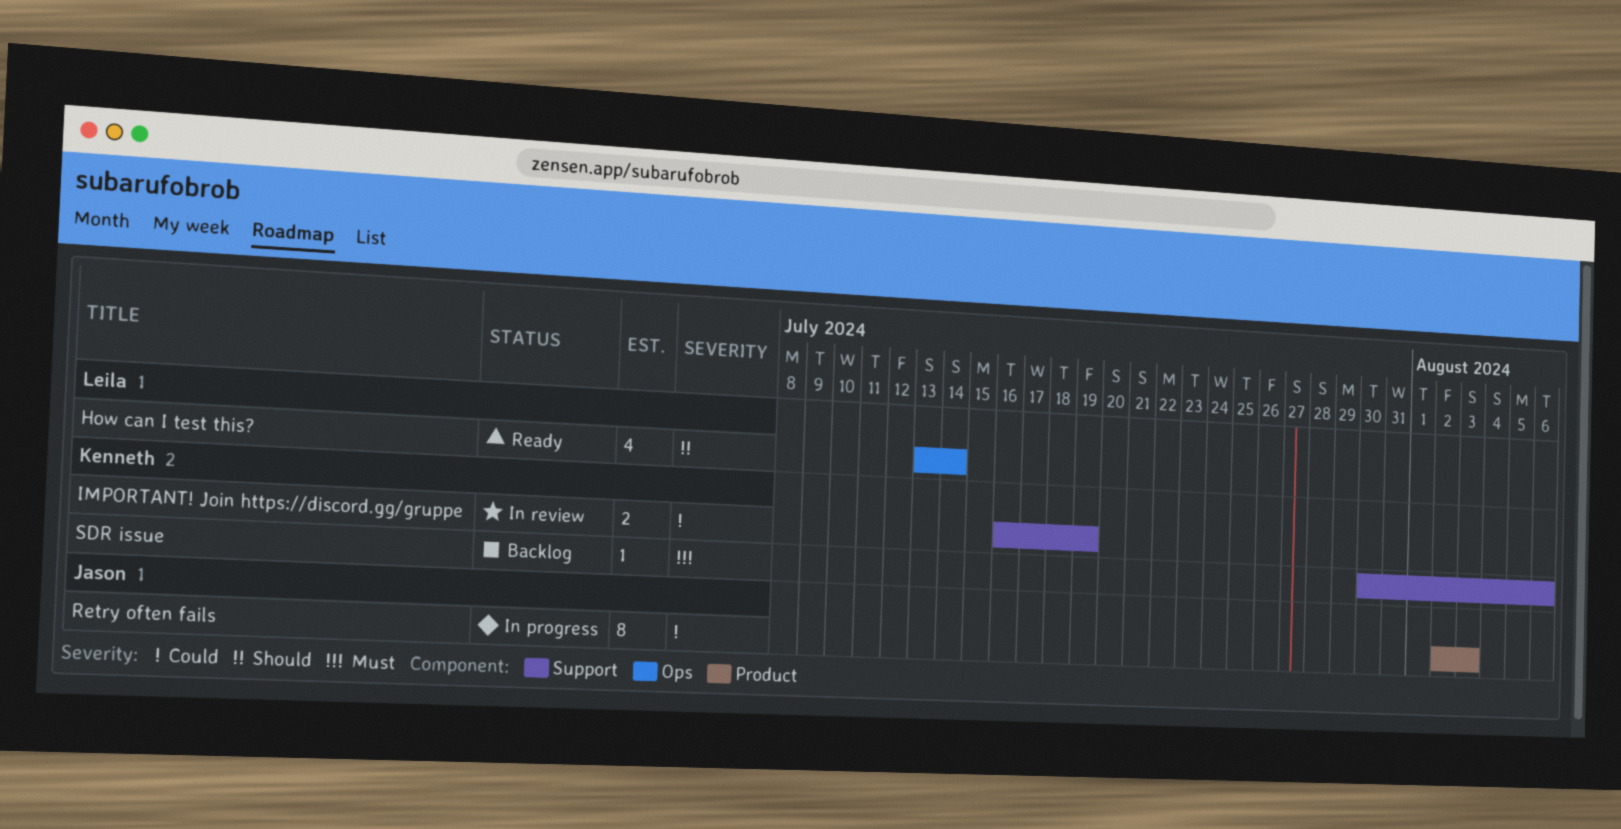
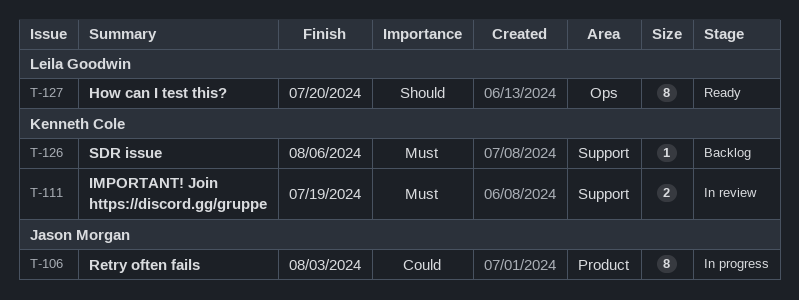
How can I test this?, estimate: 4 -> 8
How can I test this?, due: Jul 14 -> Jul 20
IMPORTANT! Join https://discord.gg/gruppe, priority: Could -> Must

